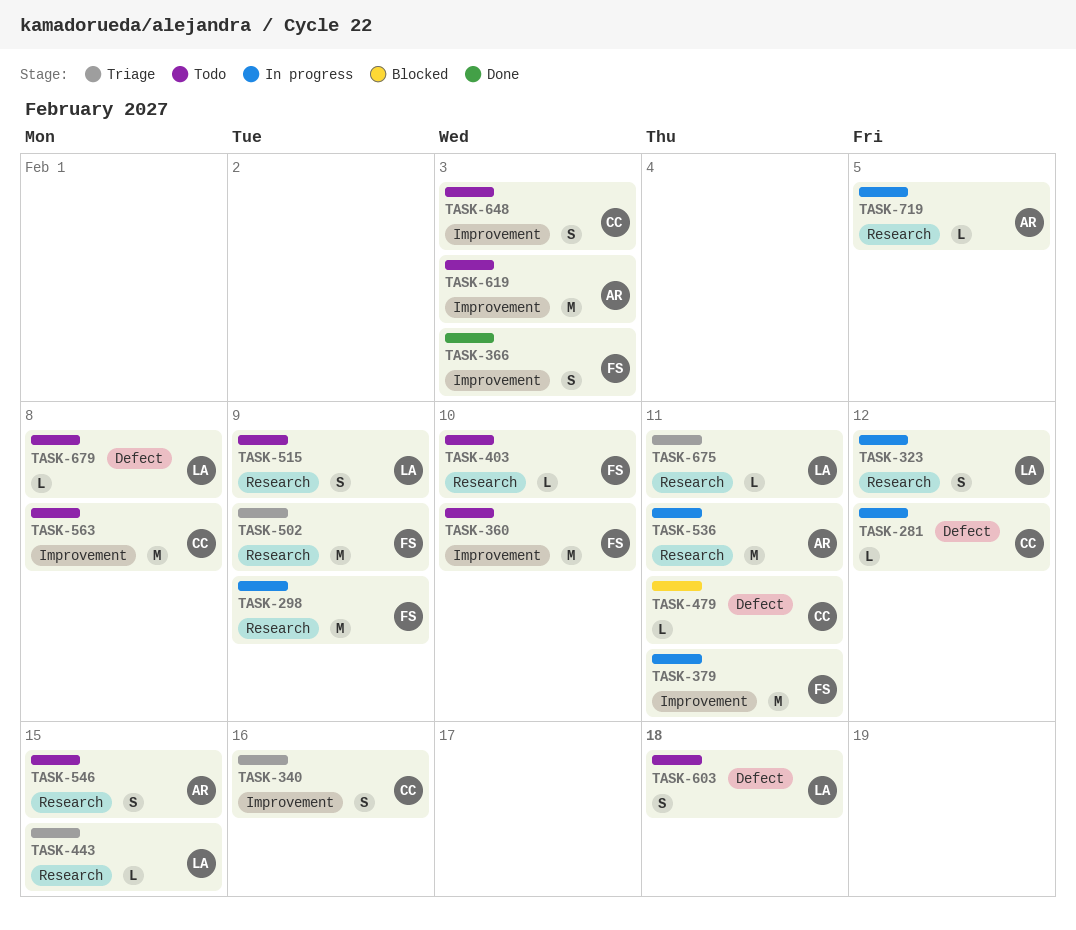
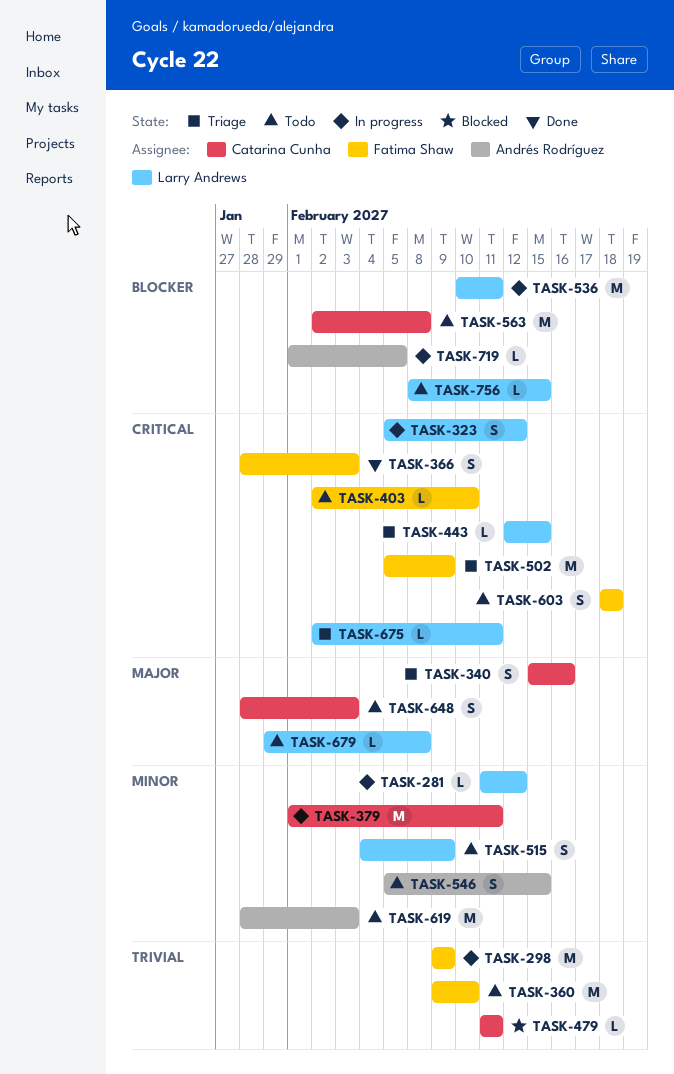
TASK-281, owner: Catarina Cunha -> Larry Andrews
TASK-379, owner: Fatima Shaw -> Catarina Cunha
TASK-536, owner: Andrés Rodríguez -> Larry Andrews
TASK-603, owner: Larry Andrews -> Fatima Shaw
TASK-756: none -> present

